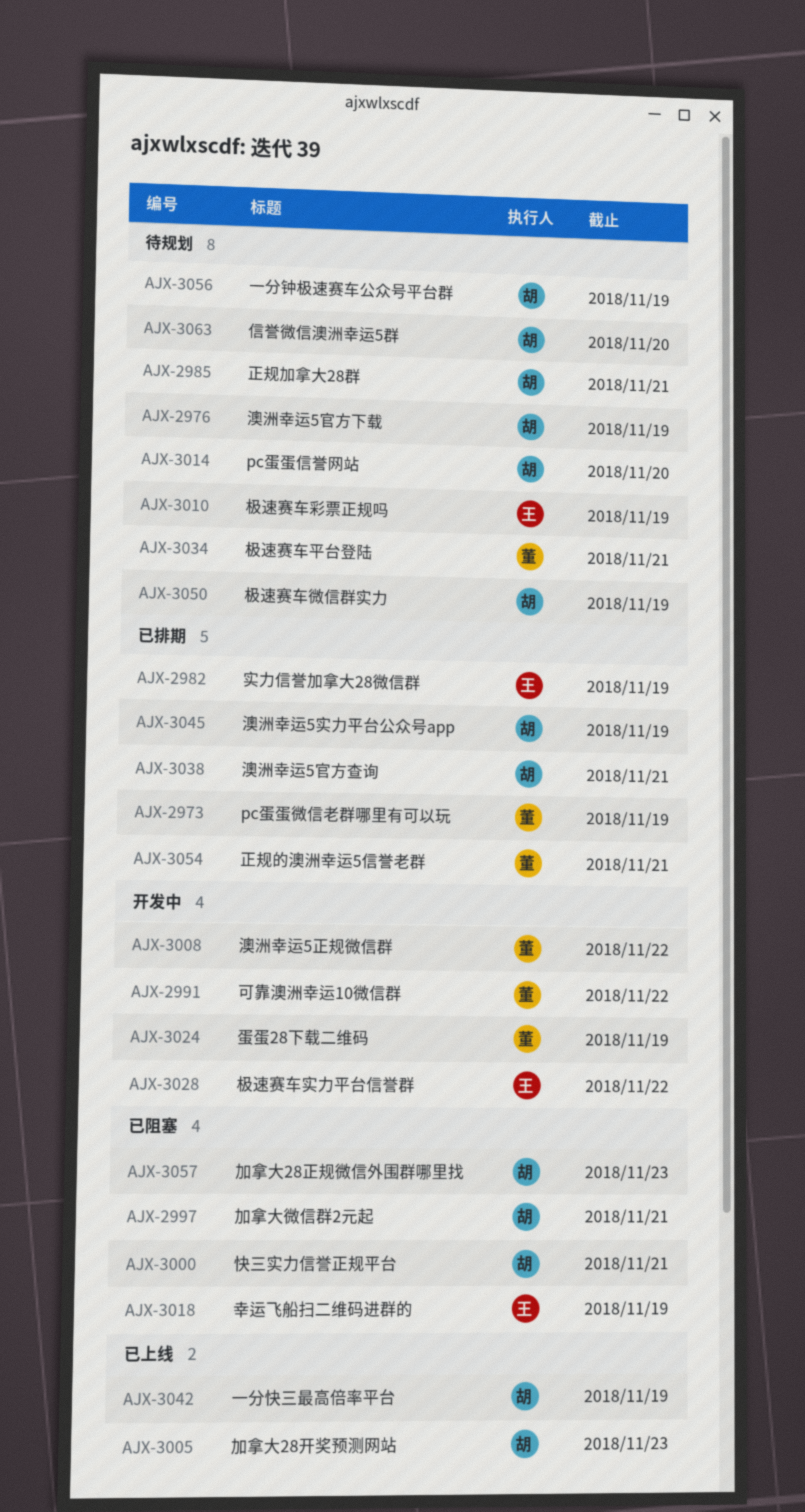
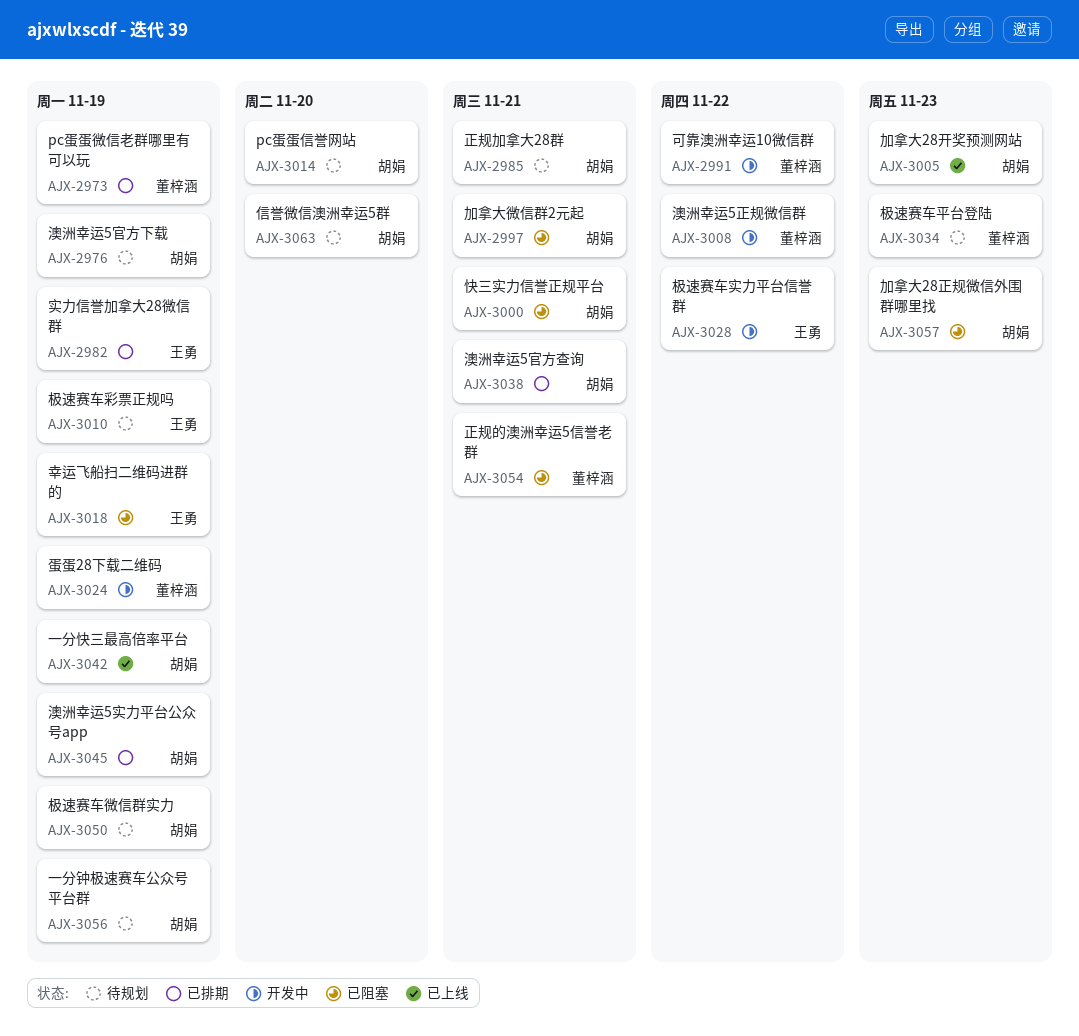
AJX-3034, due: Nov 21 -> Nov 23
AJX-3054, status: 已排期 -> 已阻塞

